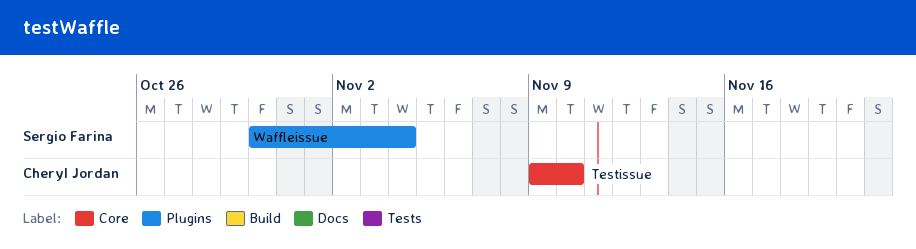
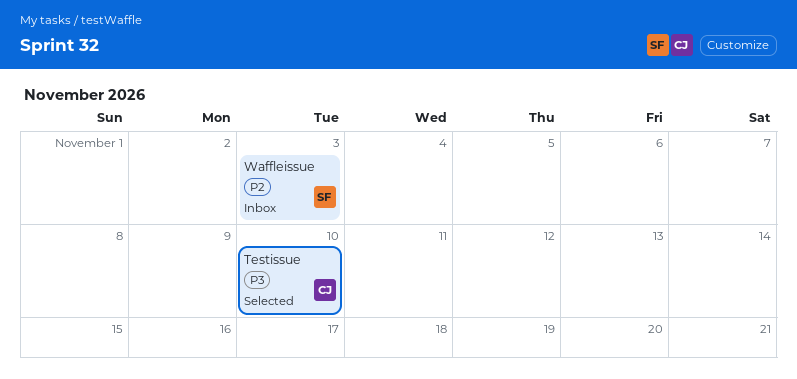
Waffleissue, due: Nov 4 -> Nov 3

